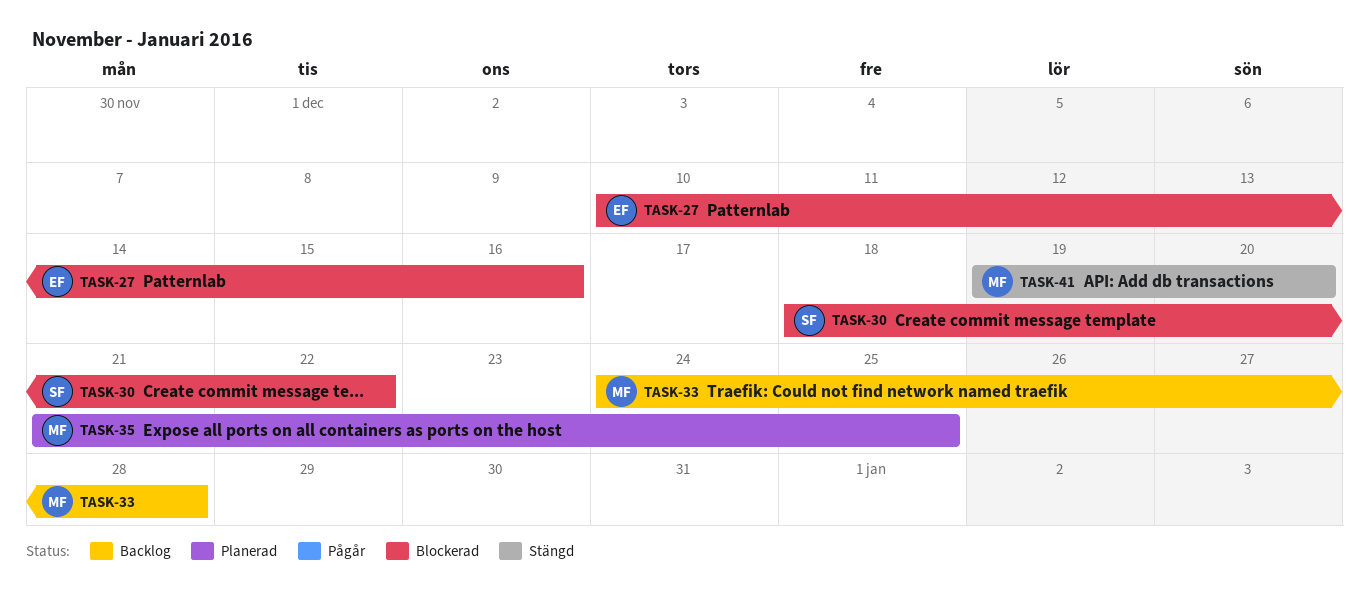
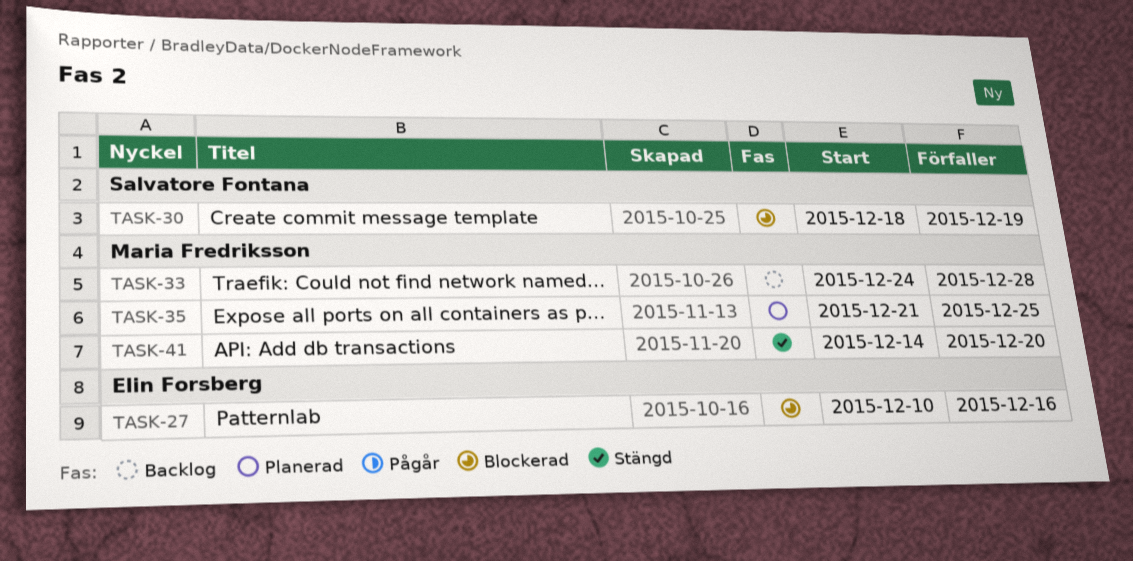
TASK-30, due: Dec 22 -> Dec 19
TASK-41, start: Dec 19 -> Dec 14

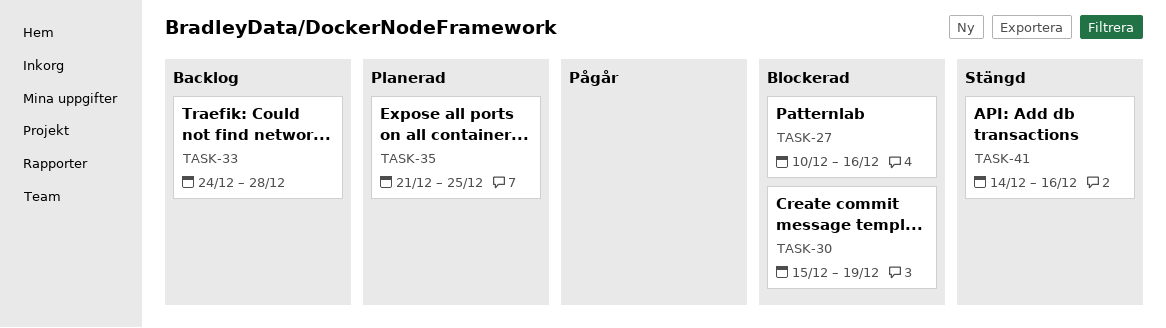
TASK-30, start: Dec 18 -> Dec 15
TASK-41, due: Dec 20 -> Dec 16

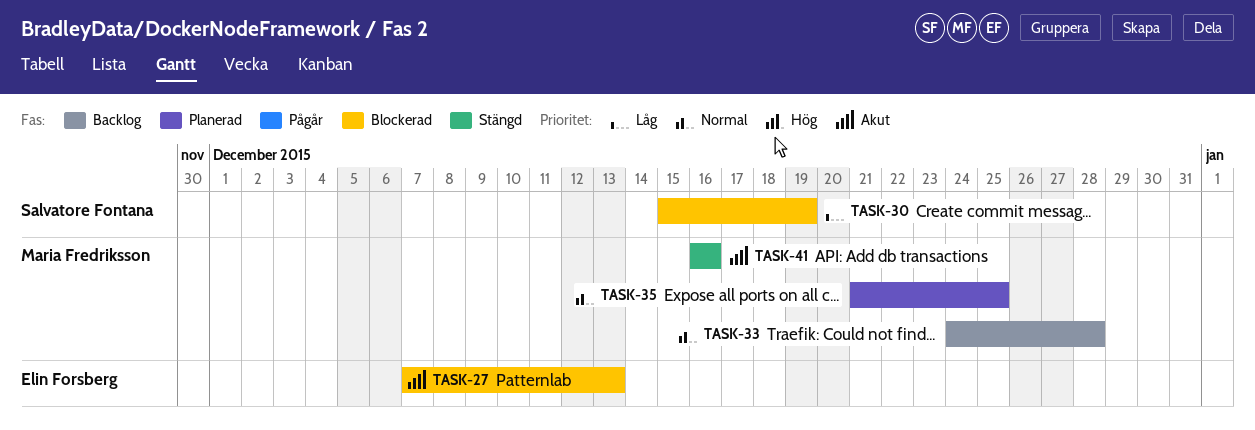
TASK-27, start: Dec 10 -> Dec 7
TASK-27, due: Dec 16 -> Dec 13
TASK-41, start: Dec 14 -> Dec 16

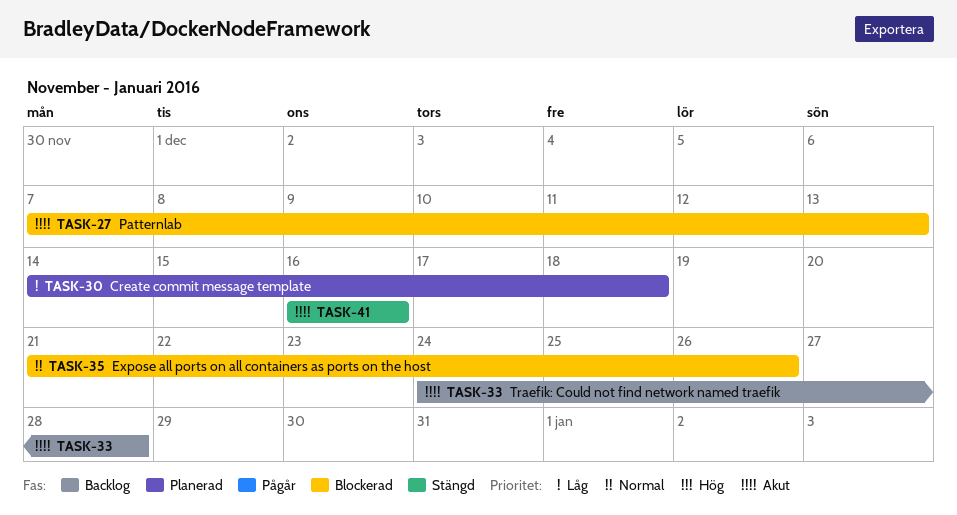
TASK-30, status: Blockerad -> Planerad
TASK-30, start: Dec 15 -> Dec 14
TASK-30, due: Dec 19 -> Dec 18
TASK-33, priority: Normal -> Akut
TASK-35, status: Planerad -> Blockerad
TASK-35, due: Dec 25 -> Dec 26

